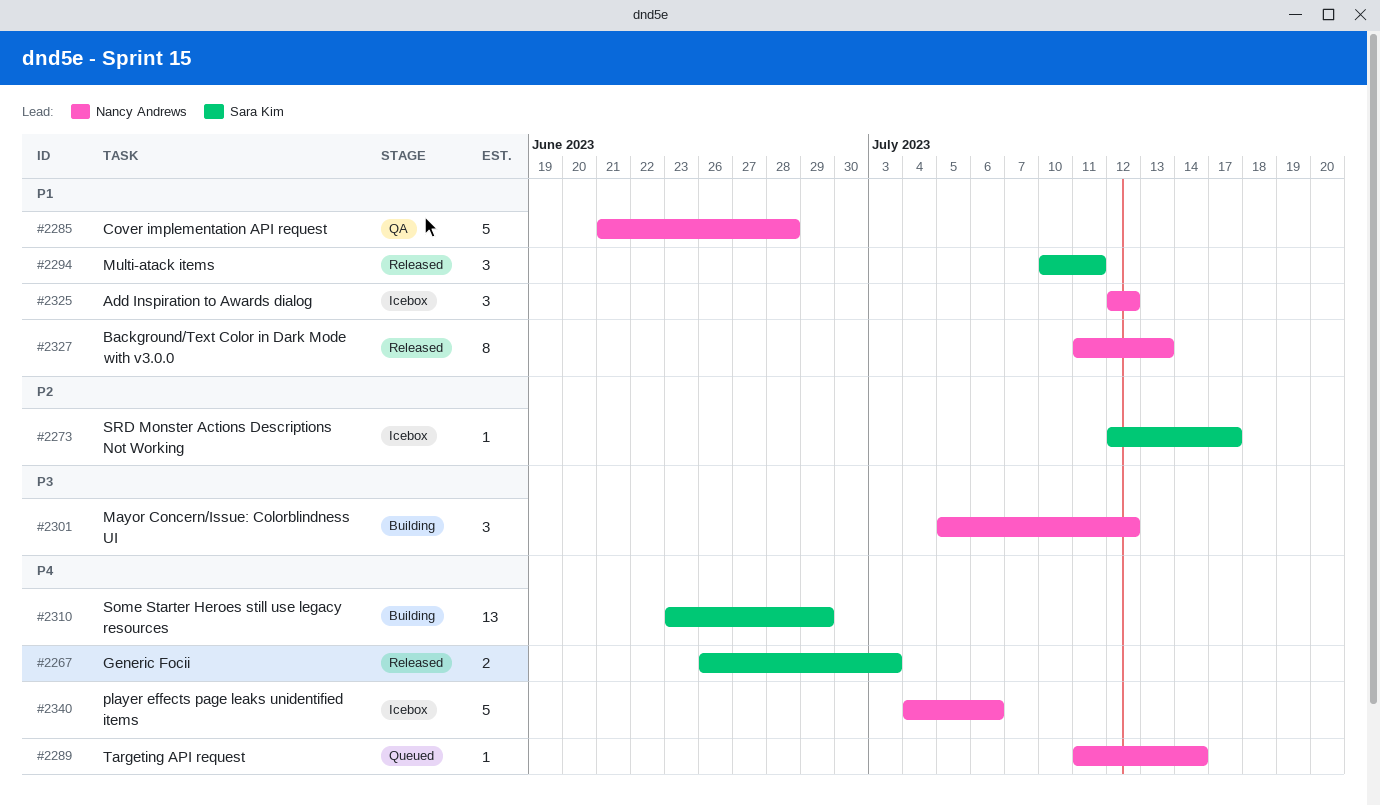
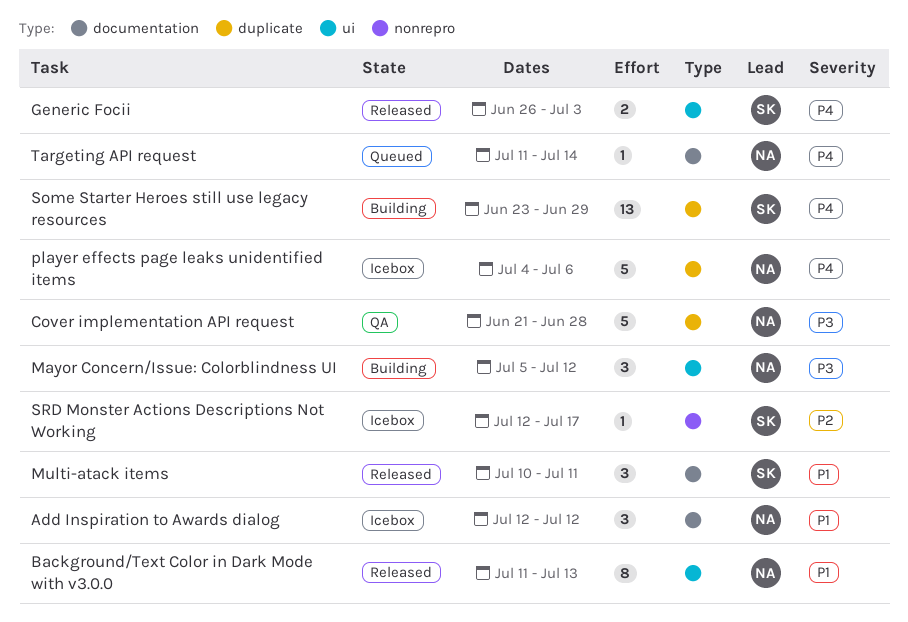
Cover implementation API request, priority: P1 -> P3

